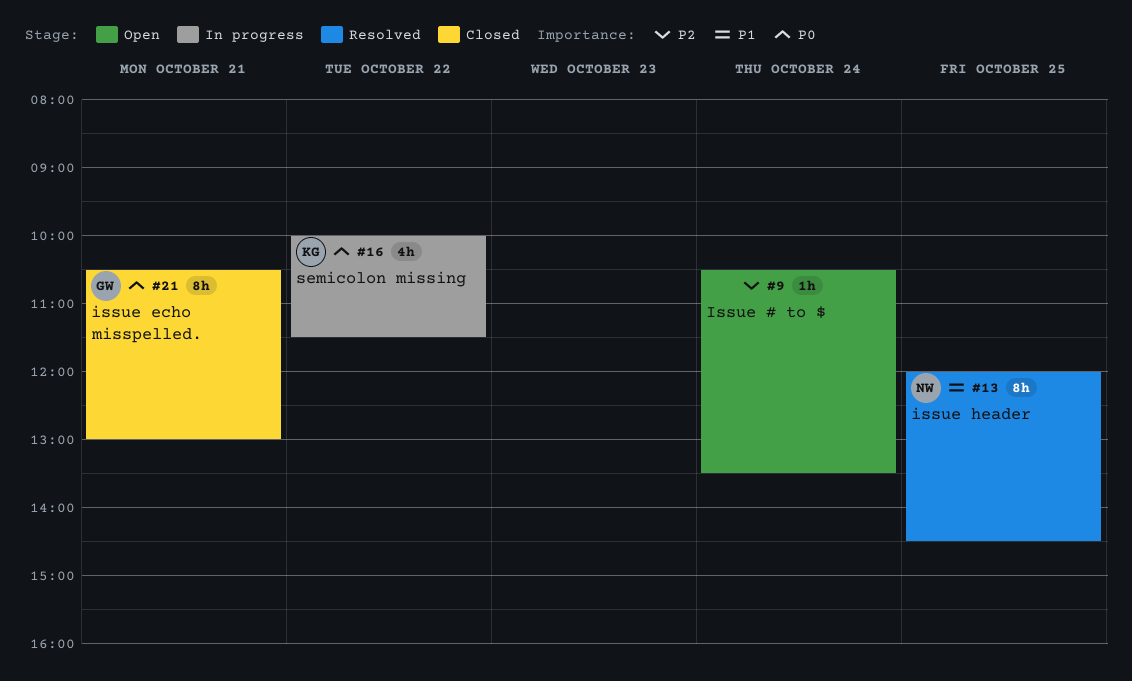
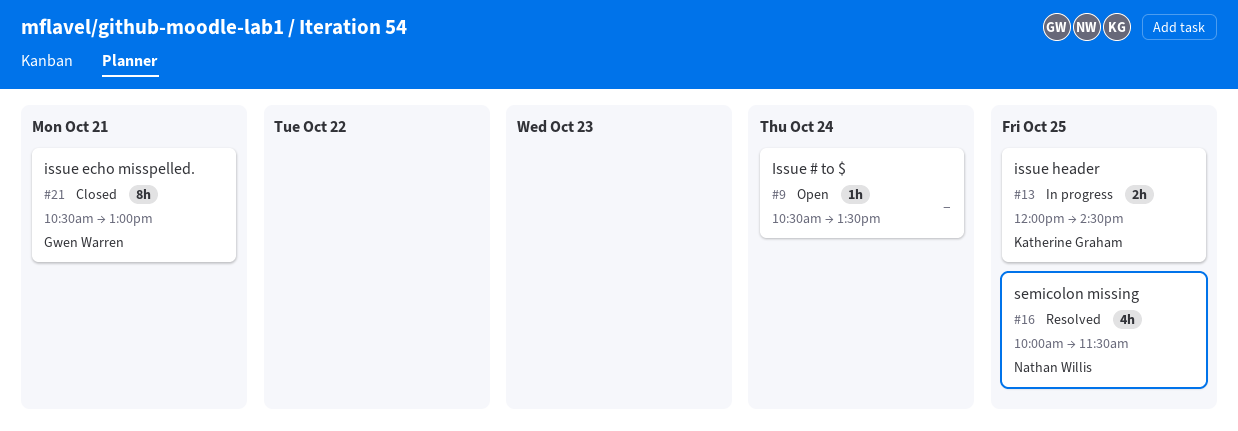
#13, status: Resolved -> In progress
#13, owner: Nathan Willis -> Katherine Graham
#13, estimate: 8h -> 2h
#16, status: In progress -> Resolved
#16, owner: Katherine Graham -> Nathan Willis
#16, day: Oct 22 -> Oct 25

